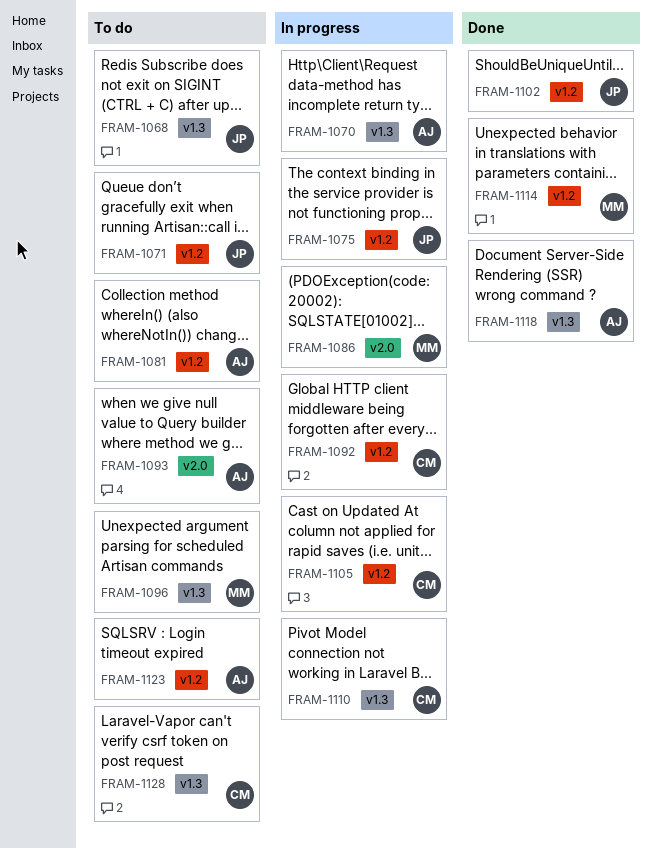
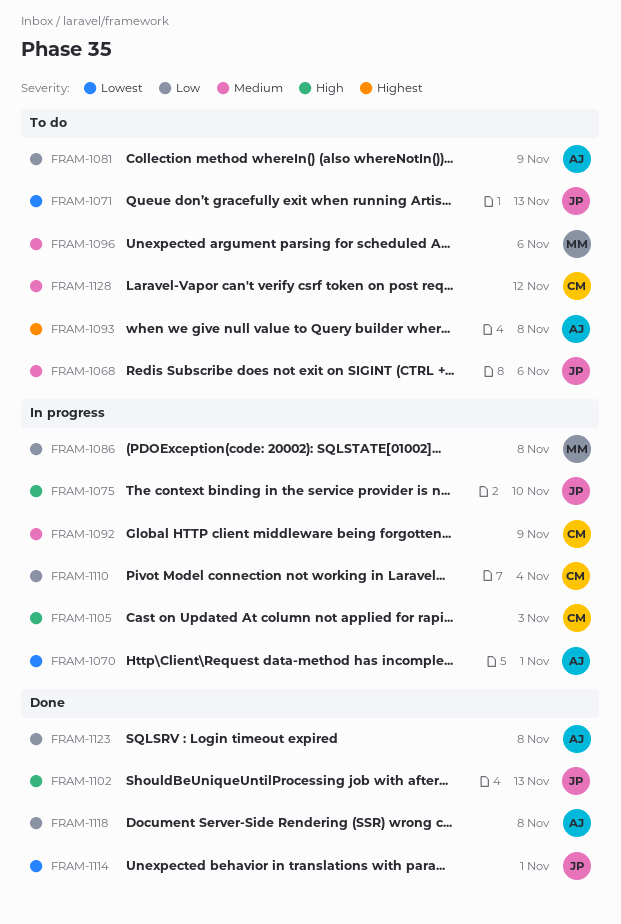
FRAM-1114, owner: MM -> JP
FRAM-1123, status: To do -> Done

